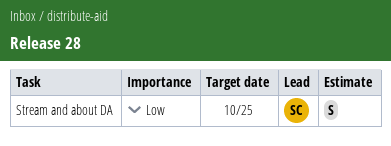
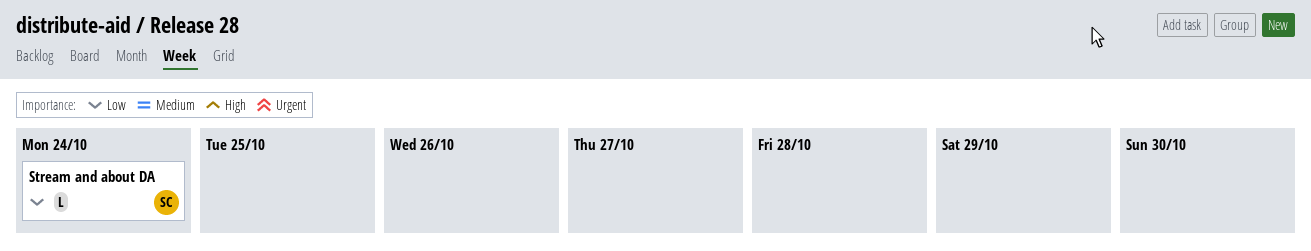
Stream and about DA, estimate: S -> L
Stream and about DA, due: Oct 25 -> Oct 24

